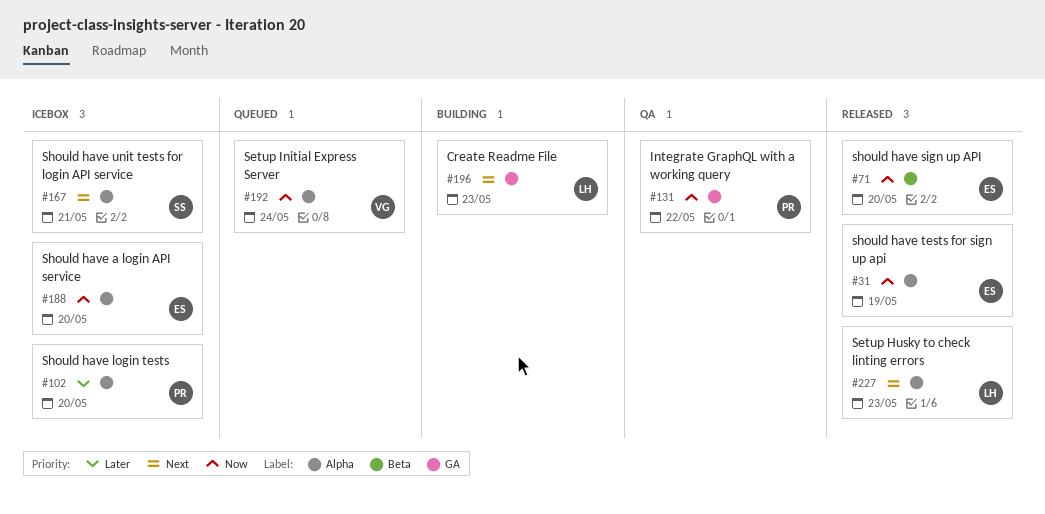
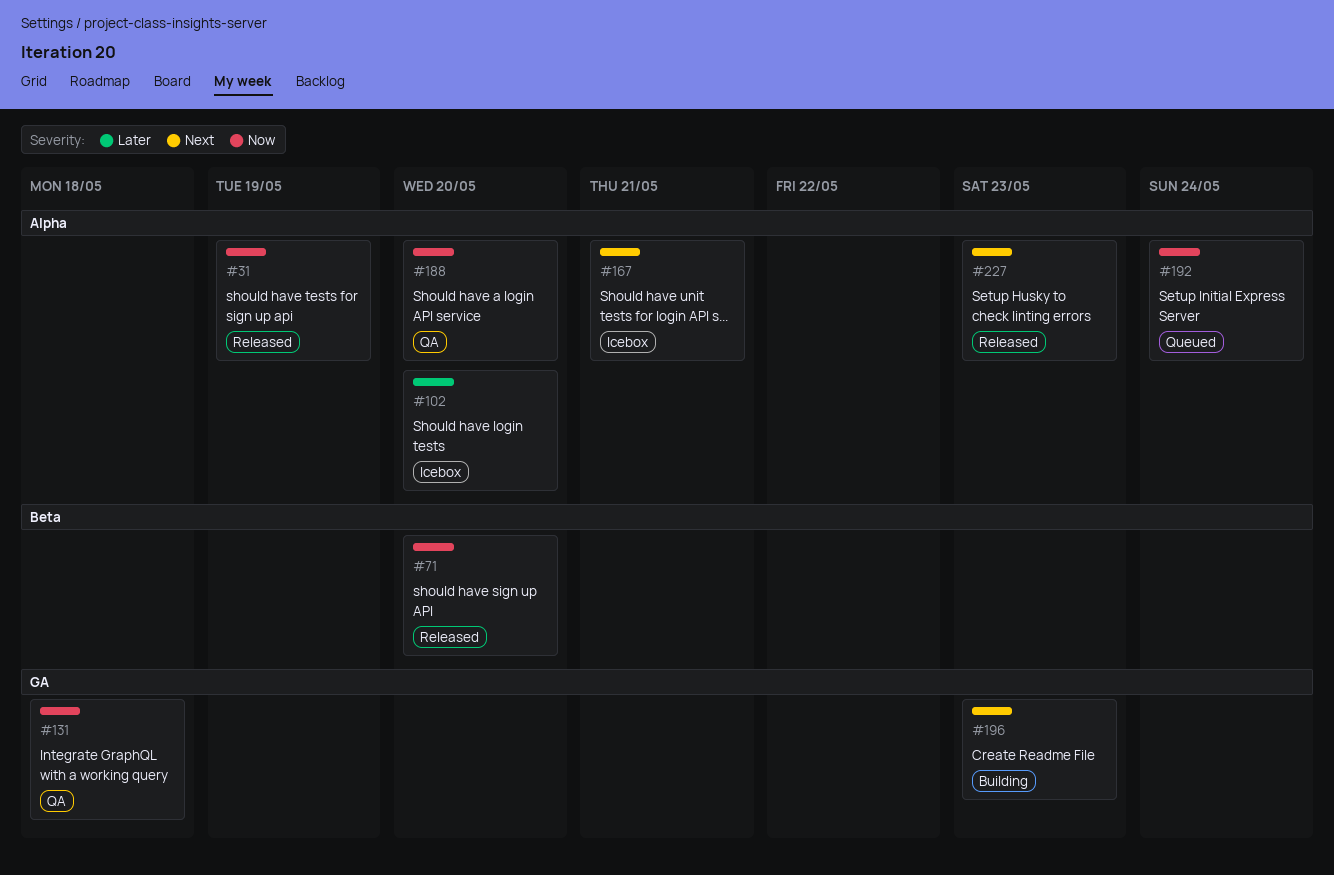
#131, due: May 22 -> May 18
#188, status: Icebox -> QA

